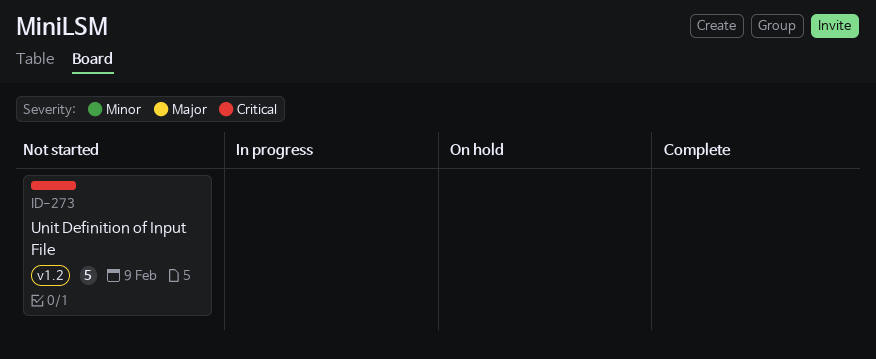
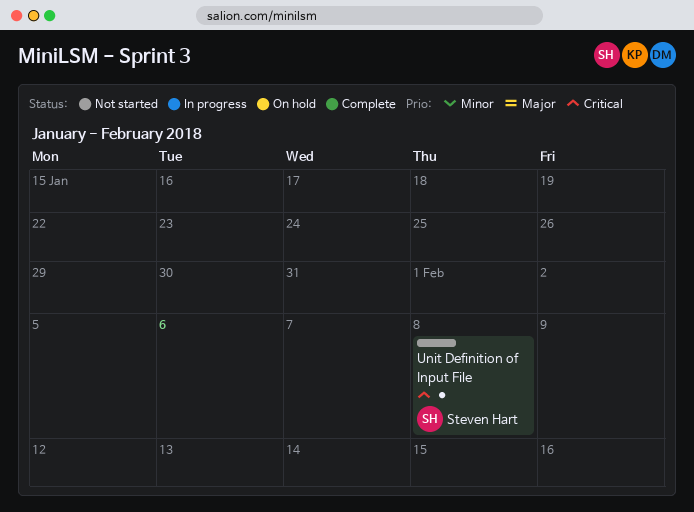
Unit Definition of Input File, estimate: 5 -> 1
Unit Definition of Input File, due: Feb 9 -> Feb 8

